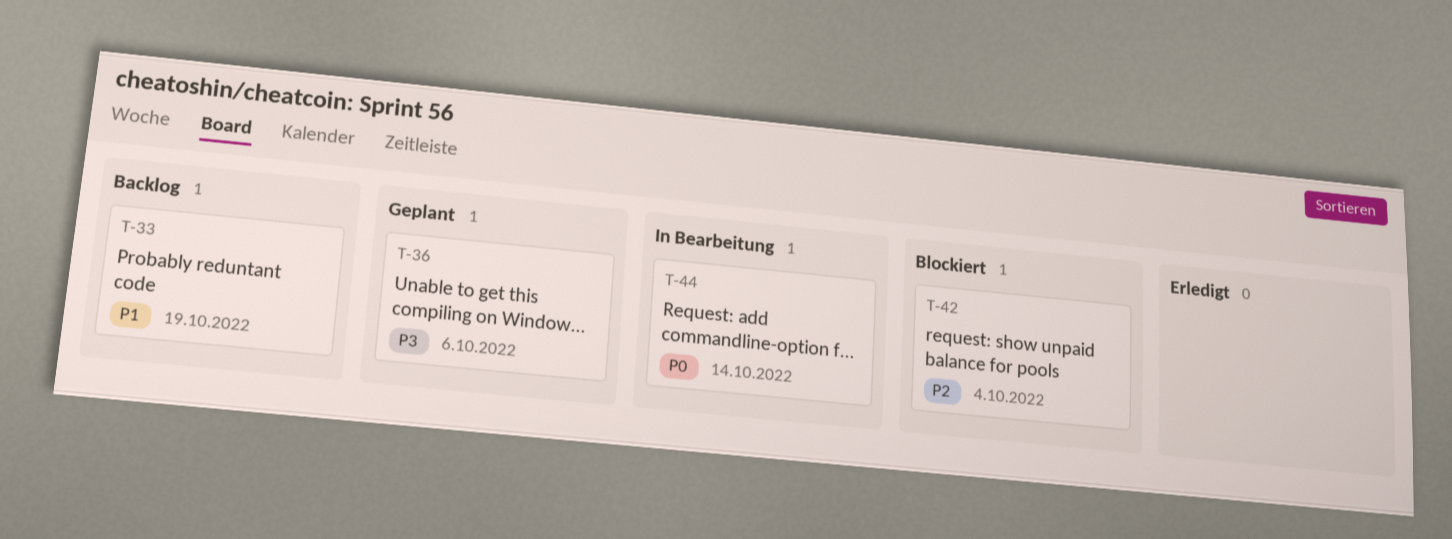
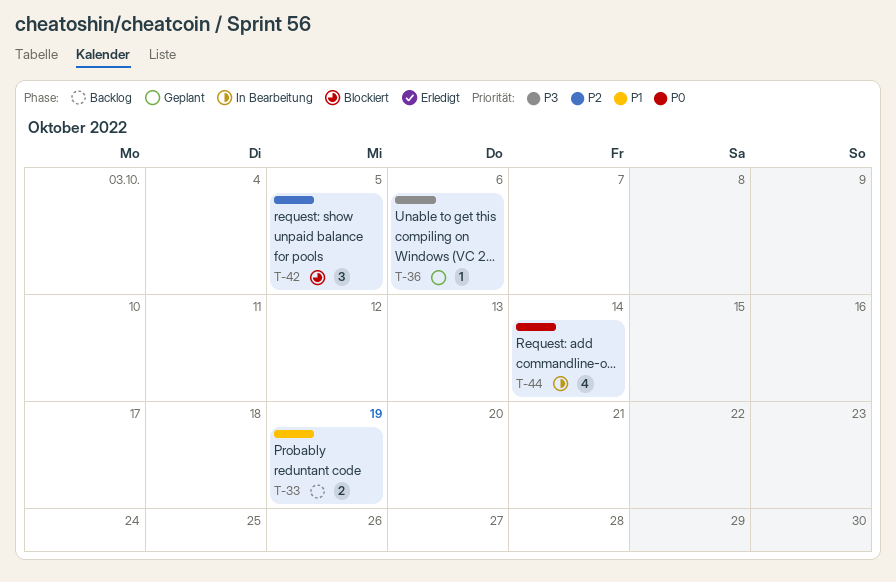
T-42, due: Oct 4 -> Oct 5

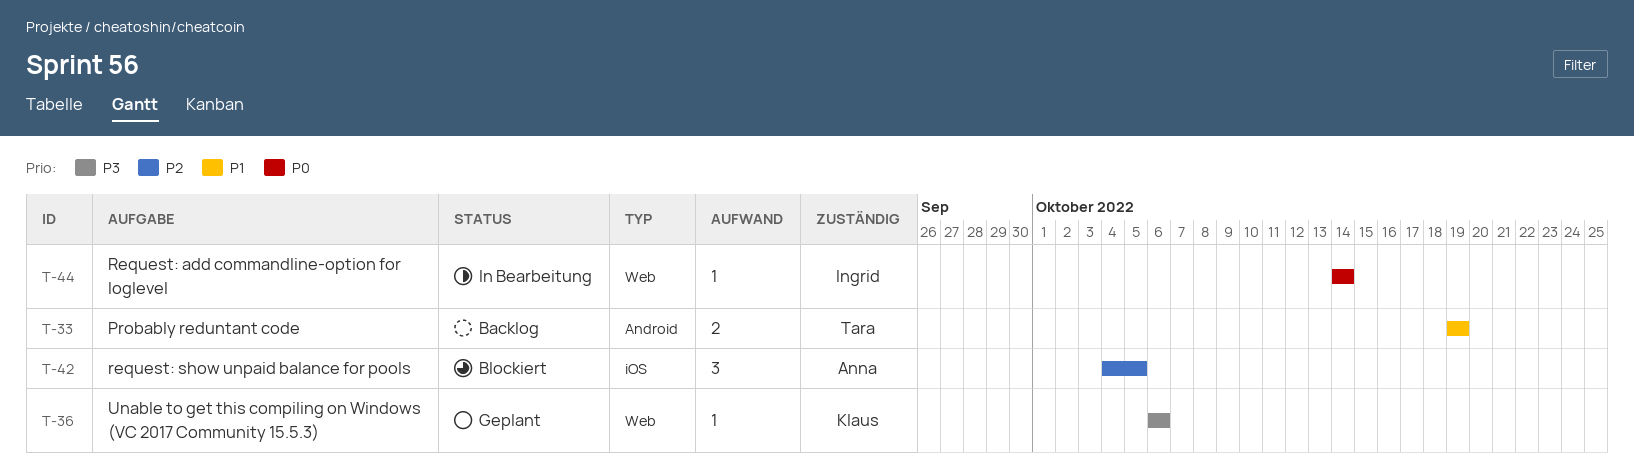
T-44, estimate: 4 -> 1

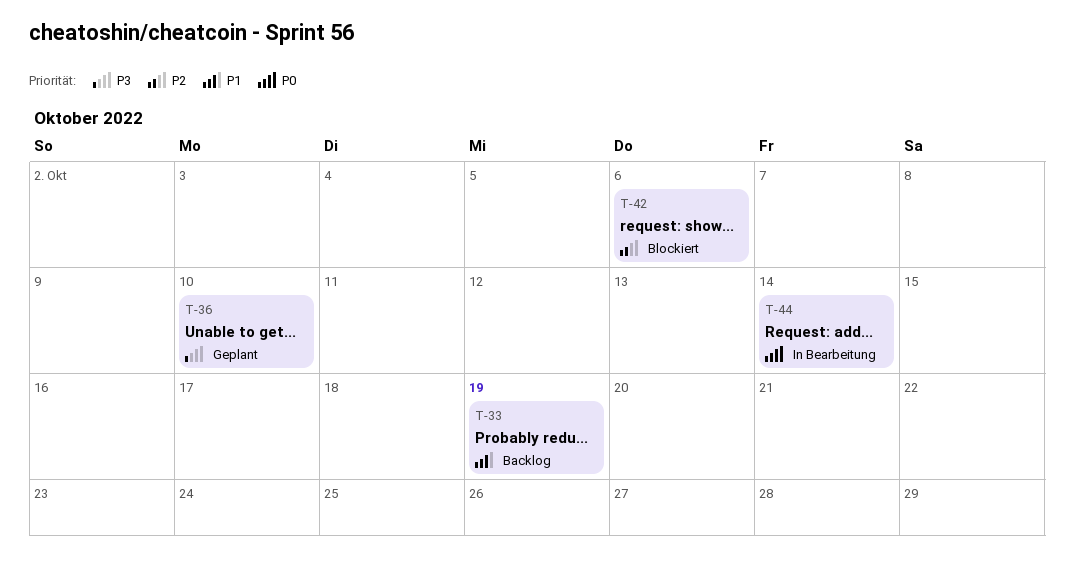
T-36, due: Oct 6 -> Oct 10
T-42, due: Oct 5 -> Oct 6

